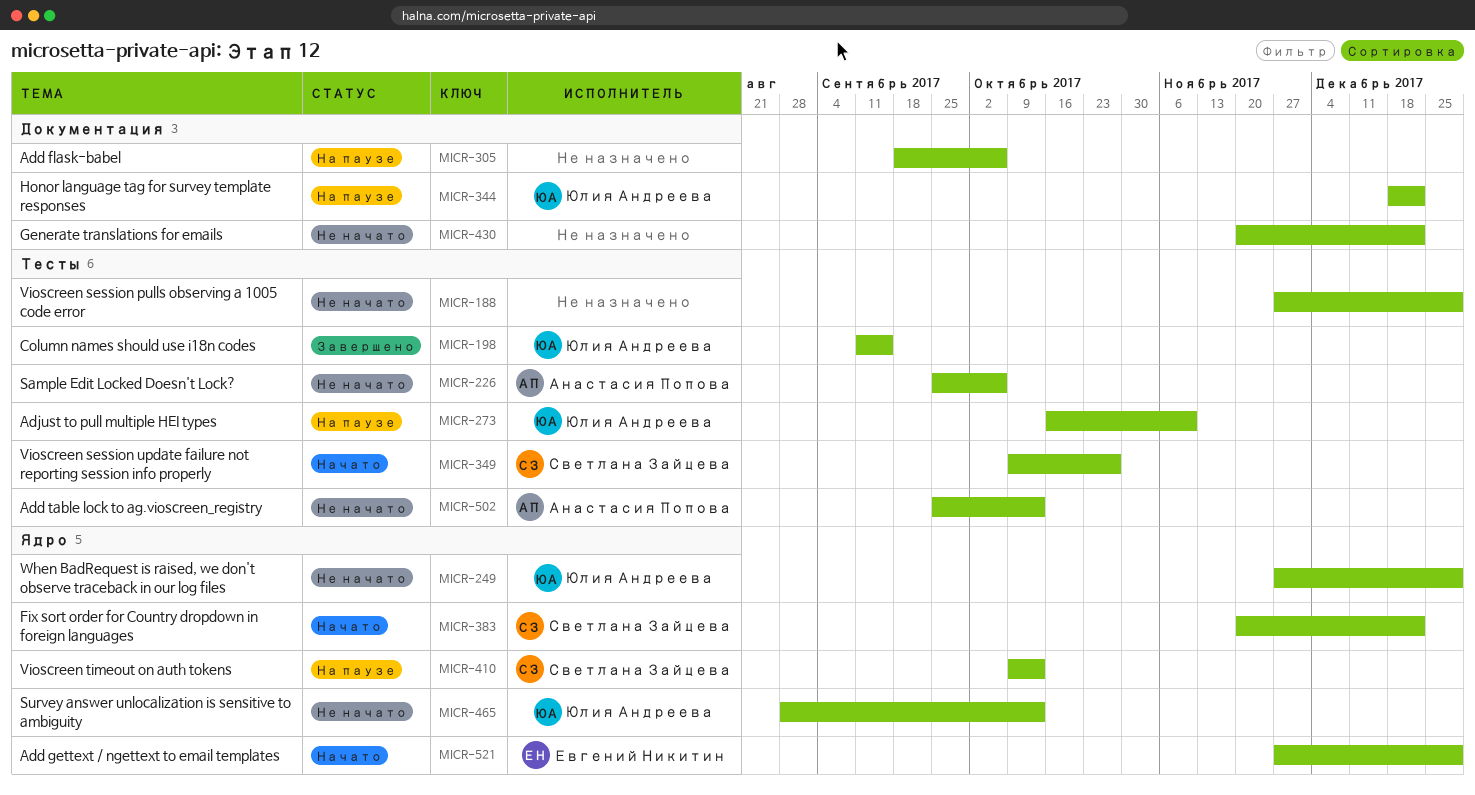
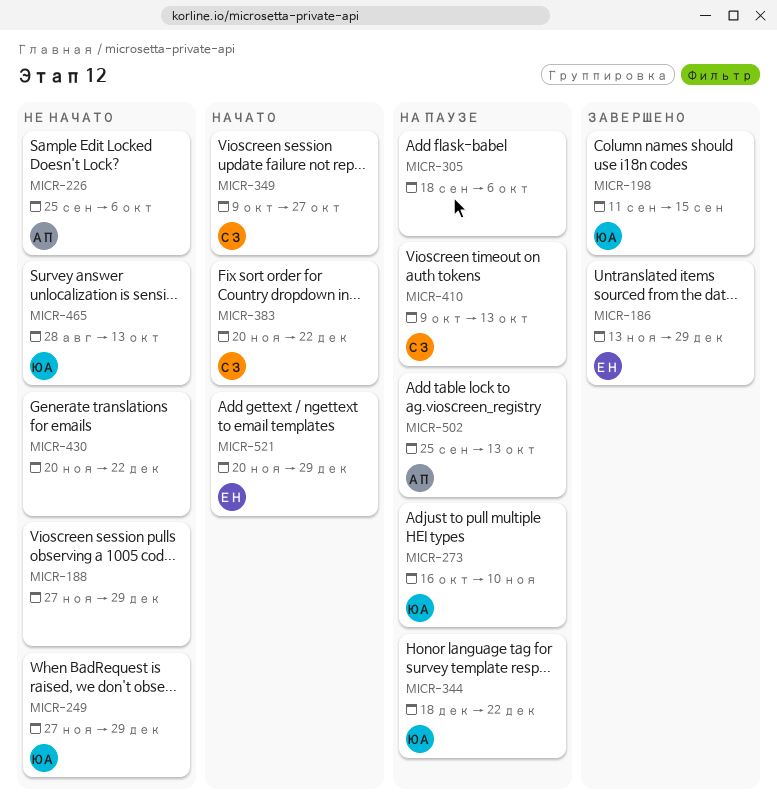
MICR-186: none -> present
MICR-502, status: Не начато -> На паузе
MICR-521, start: Nov 27 -> Nov 20

